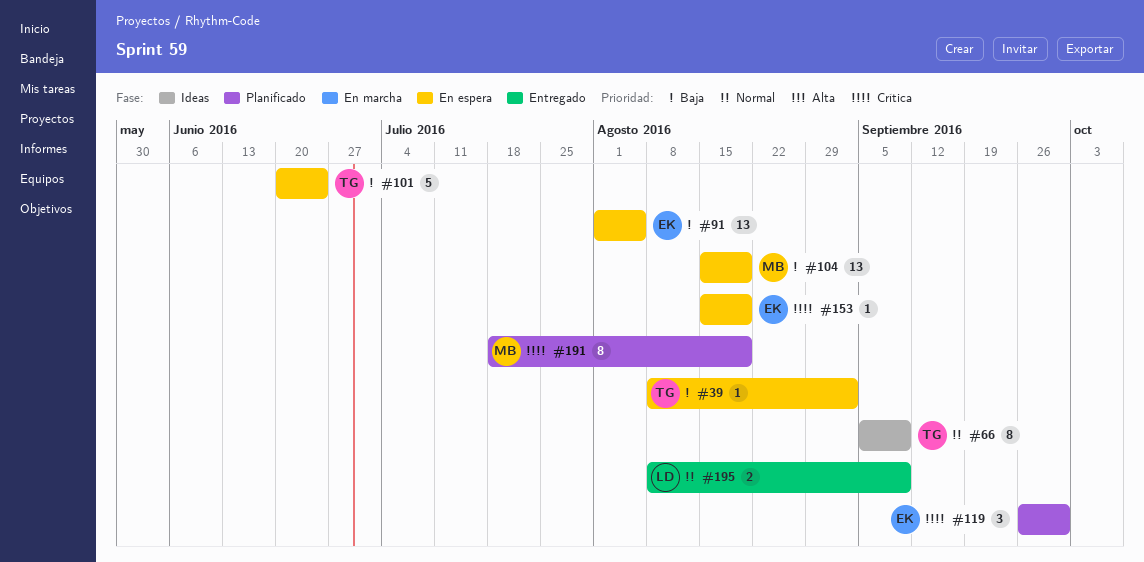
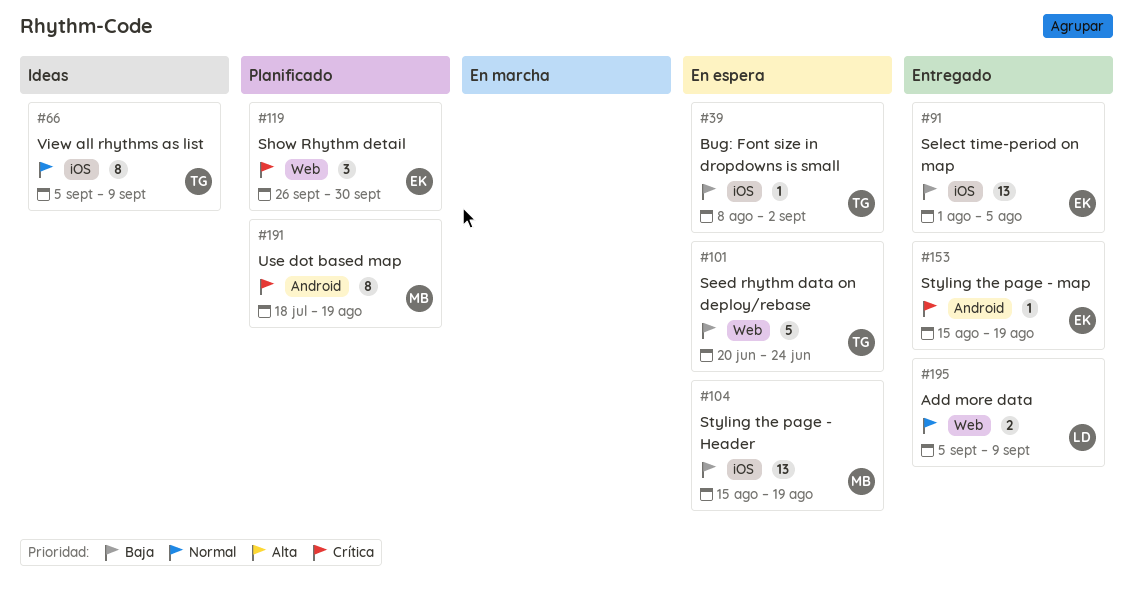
#91, status: En espera -> Entregado
#153, status: En espera -> Entregado
#195, start: Aug 8 -> Sep 5

